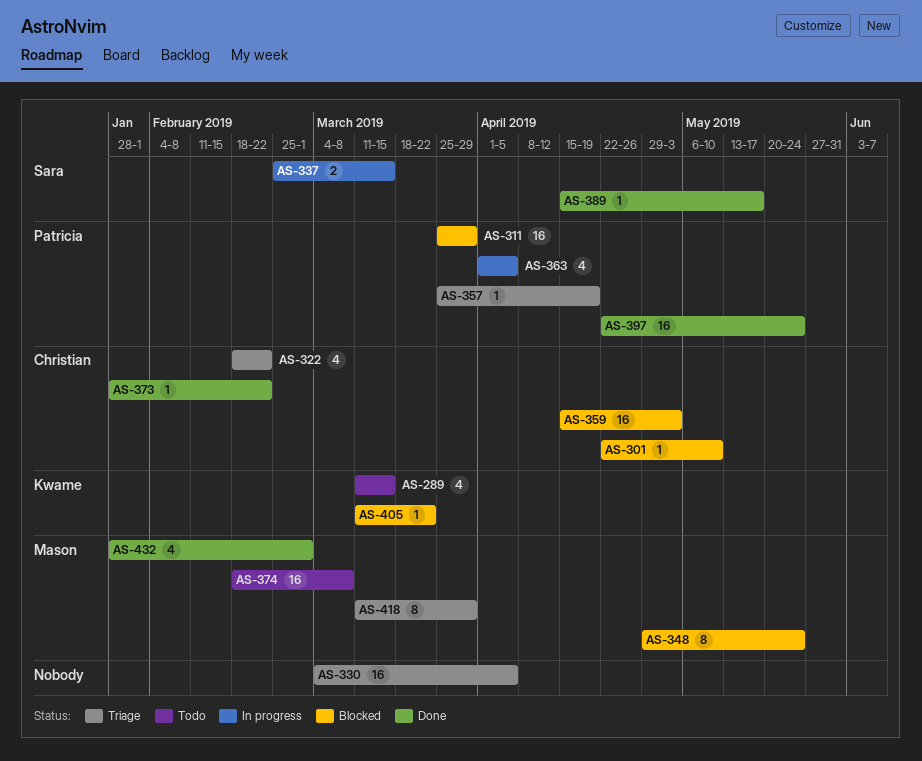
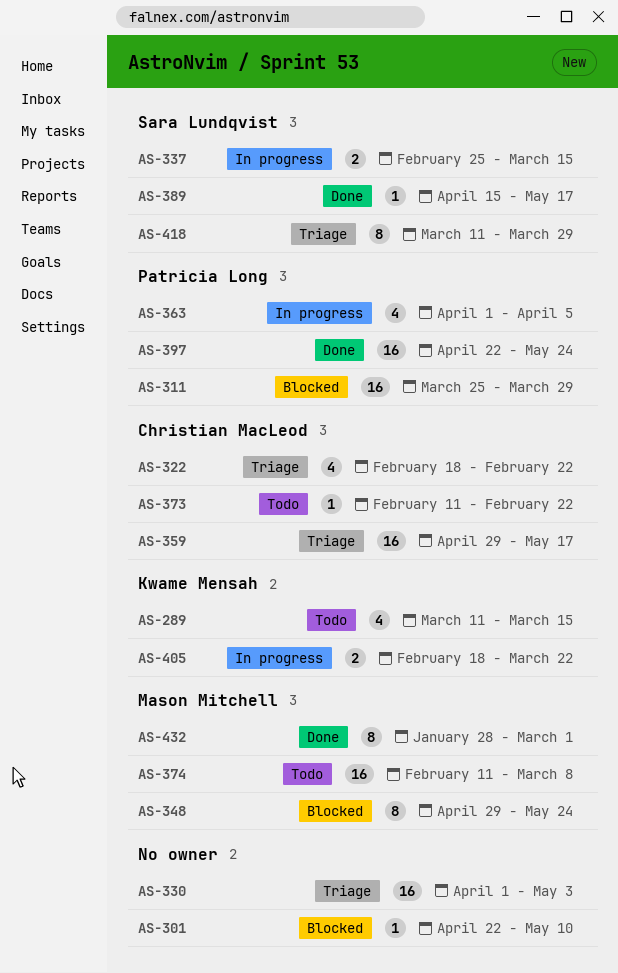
AS-301, owner: Christian MacLeod -> none
AS-330, start: Mar 4 -> Apr 1
AS-330, due: Apr 5 -> May 3
AS-357: present -> none
AS-359, status: Blocked -> Triage
AS-359, start: Apr 15 -> Apr 29
AS-359, due: May 3 -> May 17
AS-373, status: Done -> Todo
AS-373, start: Jan 28 -> Feb 11
AS-374, start: Feb 18 -> Feb 11
AS-405, status: Blocked -> In progress
AS-405, estimate: 1 -> 2
AS-405, start: Mar 11 -> Feb 18
AS-418, owner: Mason Mitchell -> Sara Lundqvist
AS-432, estimate: 4 -> 8

